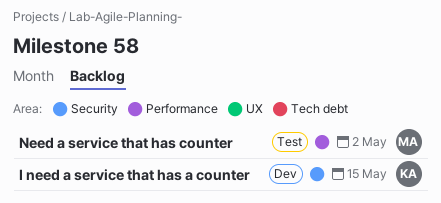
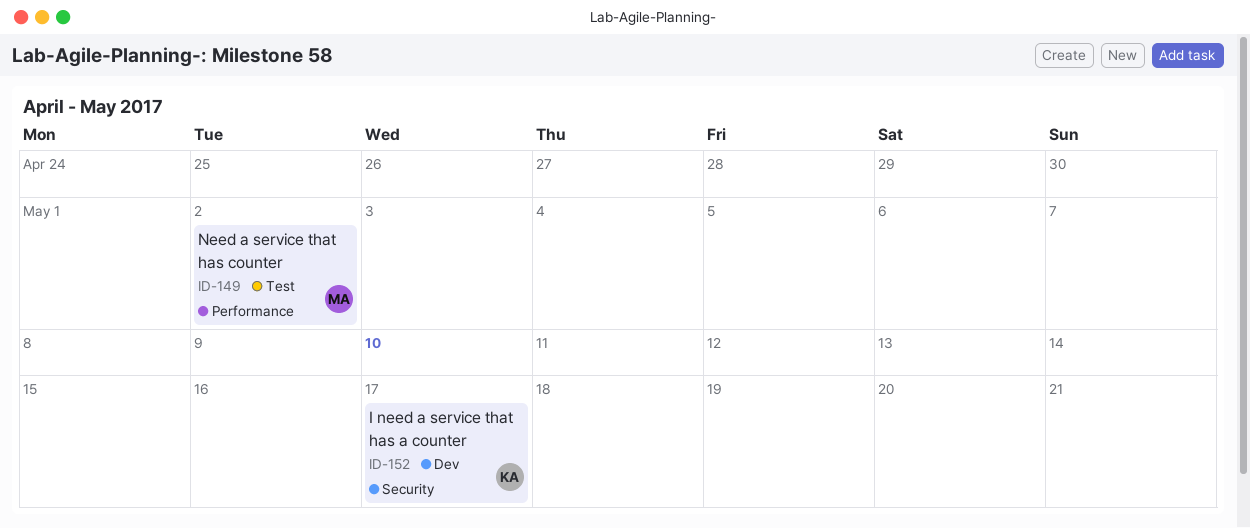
I need a service that has a counter, due: May 15 -> May 17

